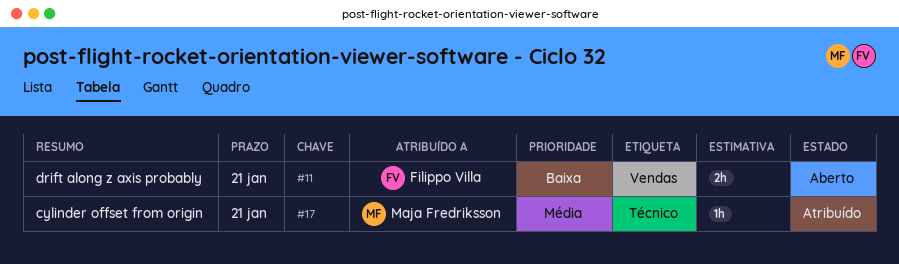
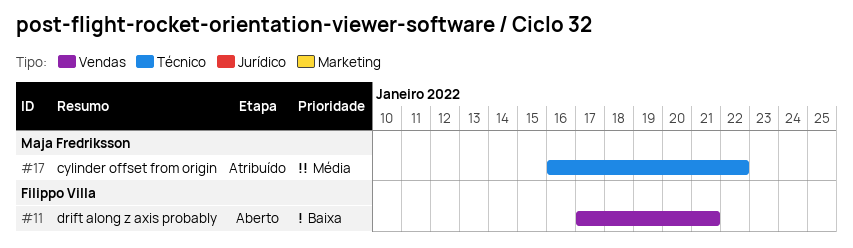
#17, due: Jan 21 -> Jan 22

